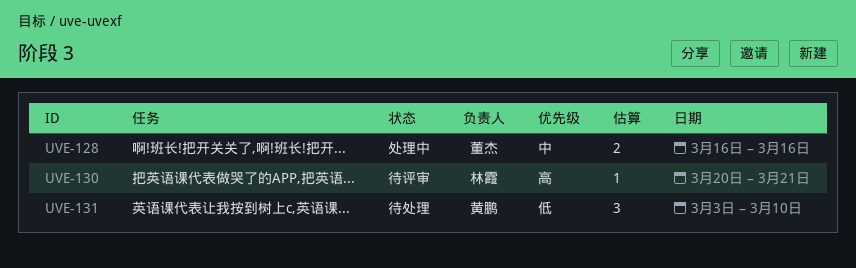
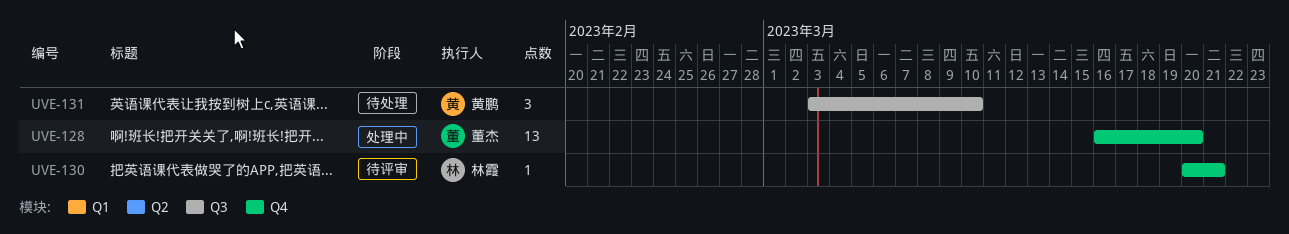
UVE-128, estimate: 2 -> 13
UVE-128, due: Mar 16 -> Mar 20

